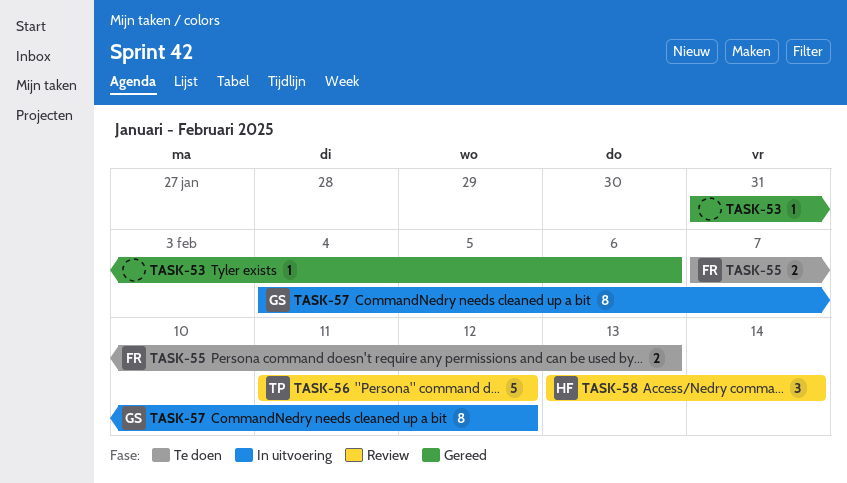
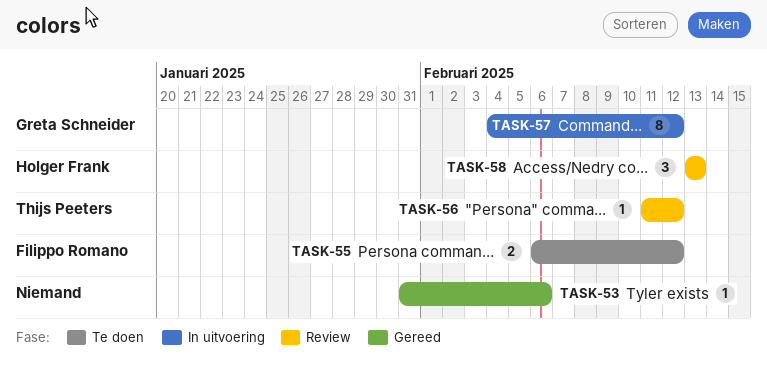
TASK-55, start: Feb 7 -> Feb 6
TASK-55, due: Feb 13 -> Feb 12
TASK-56, estimate: 5 -> 1
TASK-58, due: Feb 14 -> Feb 13

